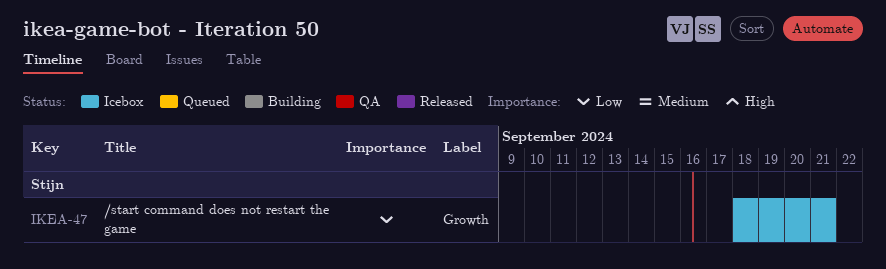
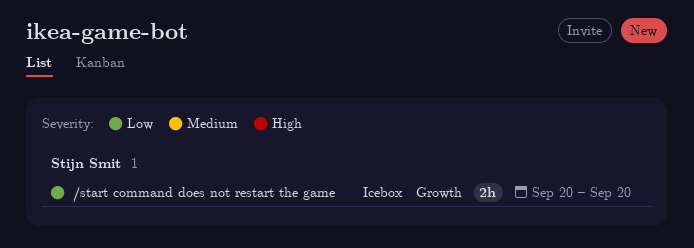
/start command does not restart the game, start: Sep 18 -> Sep 20
/start command does not restart the game, due: Sep 21 -> Sep 20

